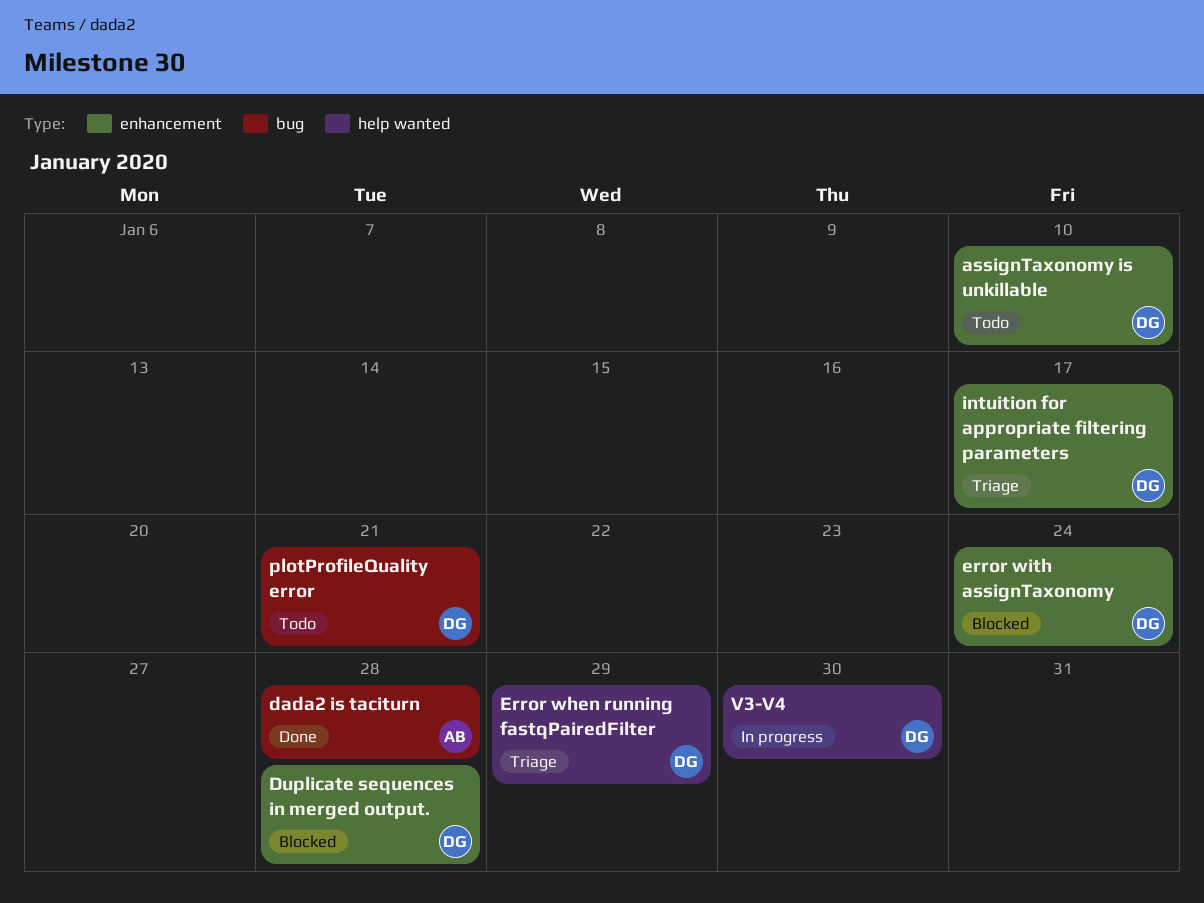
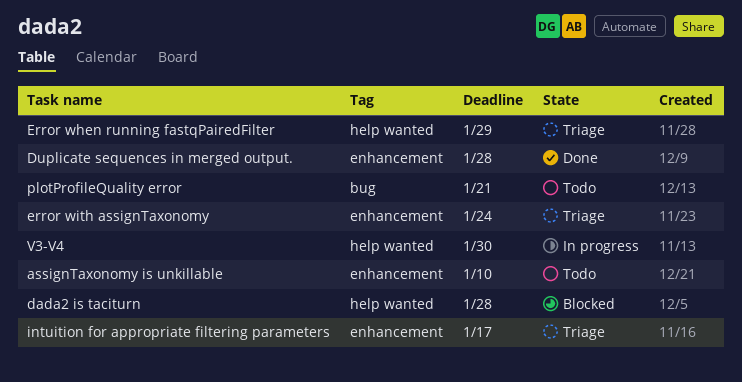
dada2 is taciturn, status: Done -> Blocked
dada2 is taciturn, label: bug -> help wanted
Duplicate sequences in merged output., status: Blocked -> Done
error with assignTaxonomy, status: Blocked -> Triage

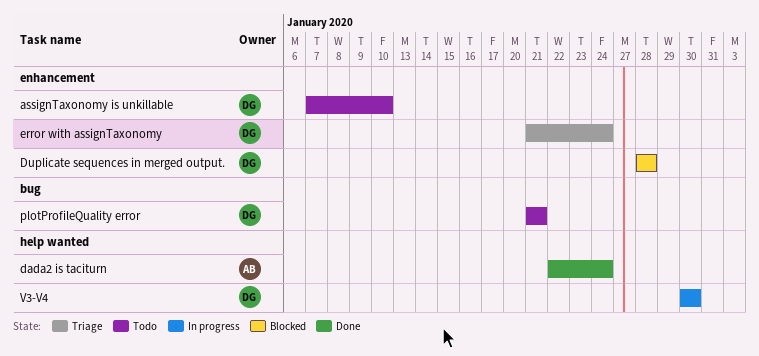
dada2 is taciturn, status: Blocked -> Done
dada2 is taciturn, due: Jan 28 -> Jan 24
Duplicate sequences in merged output., status: Done -> Blocked
Error when running fastqPairedFilter: present -> none
intuition for appropriate filtering parameters: present -> none

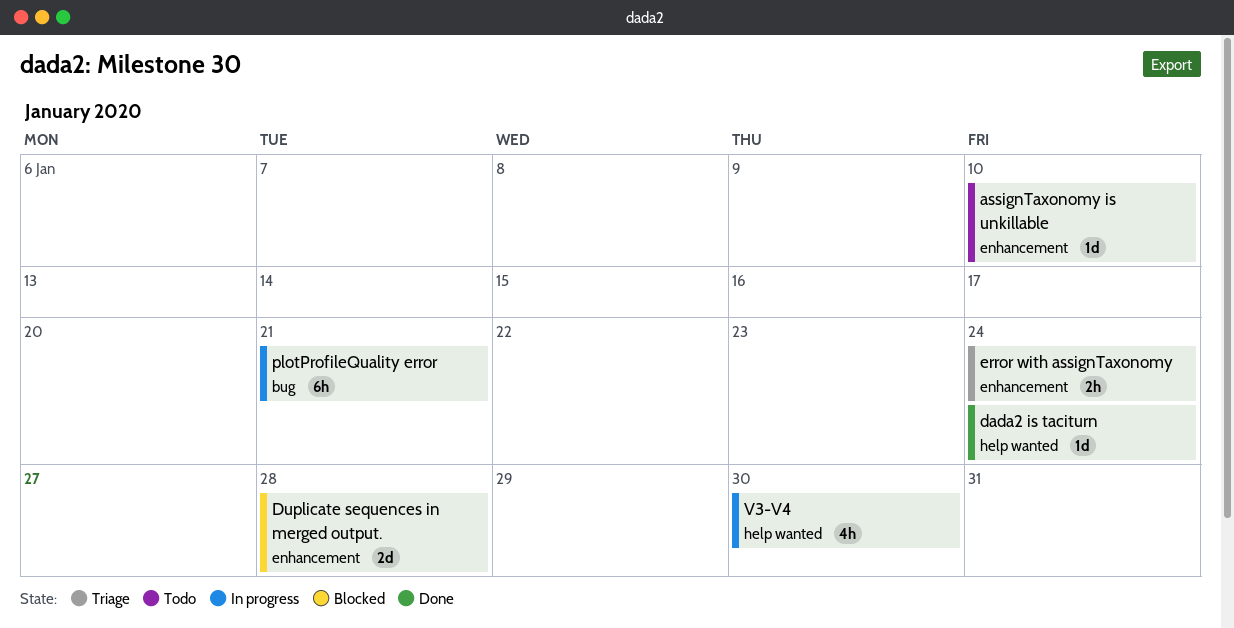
plotProfileQuality error, status: Todo -> In progress

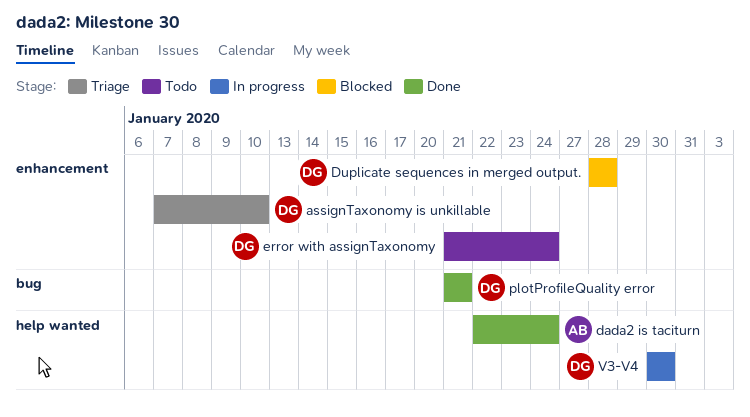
assignTaxonomy is unkillable, status: Todo -> Triage
error with assignTaxonomy, status: Triage -> Todo
plotProfileQuality error, status: In progress -> Done

